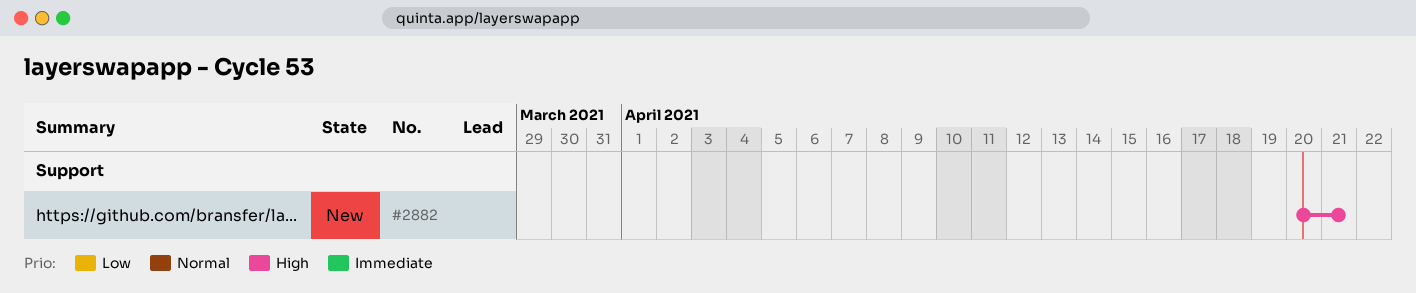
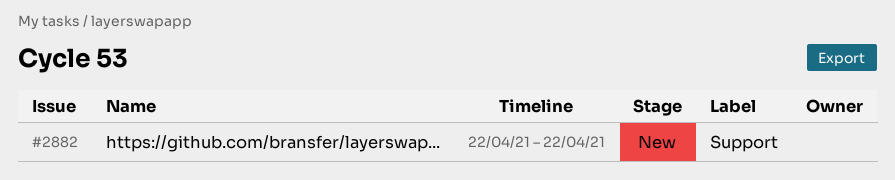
#2882, start: Apr 20 -> Apr 22
#2882, due: Apr 21 -> Apr 22

